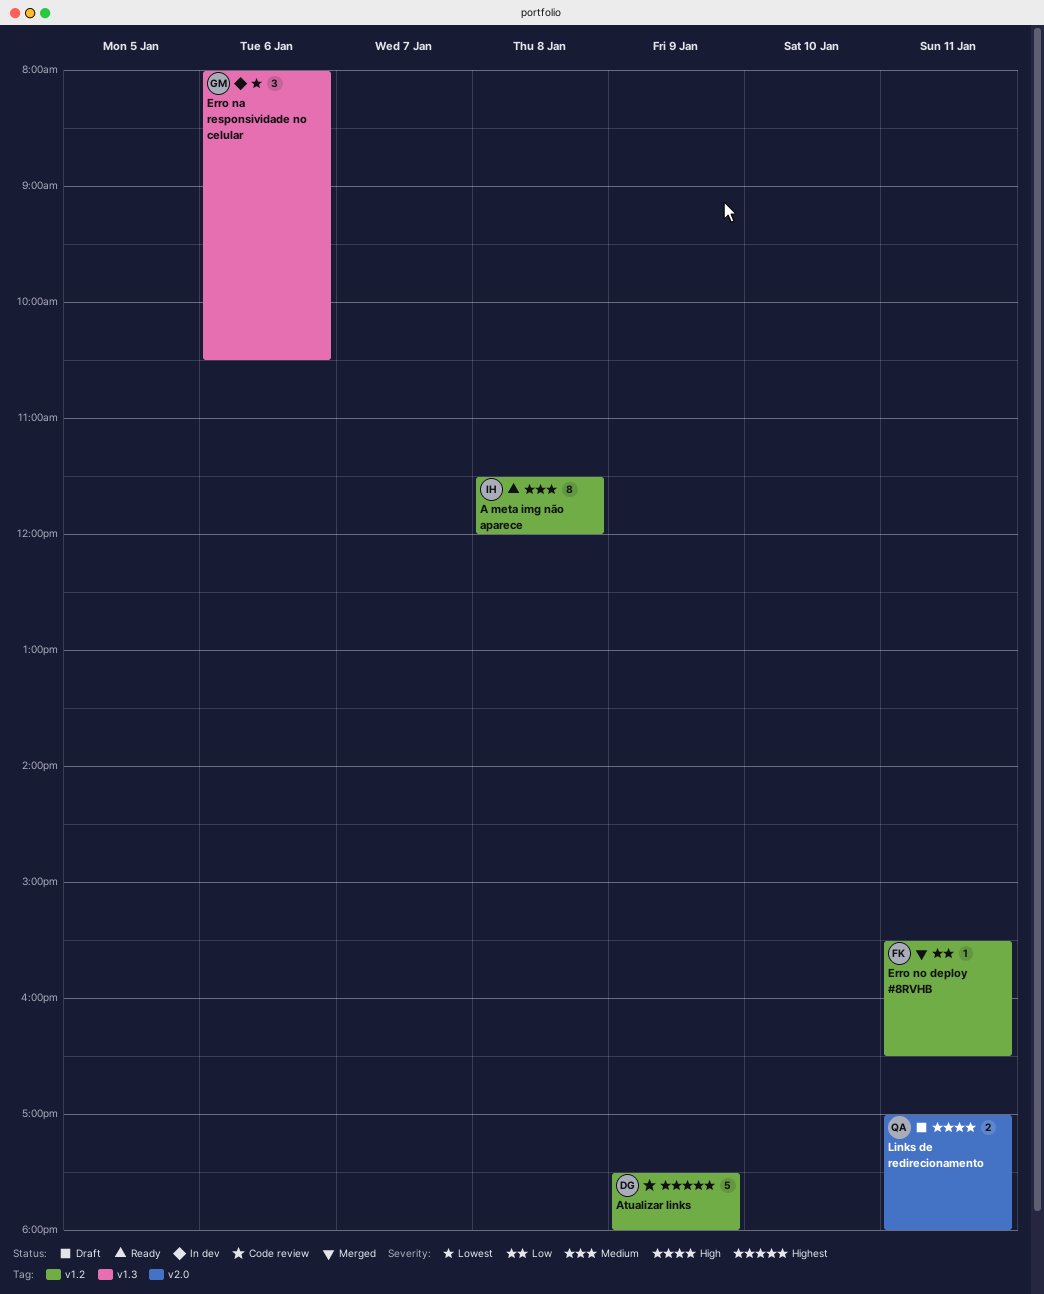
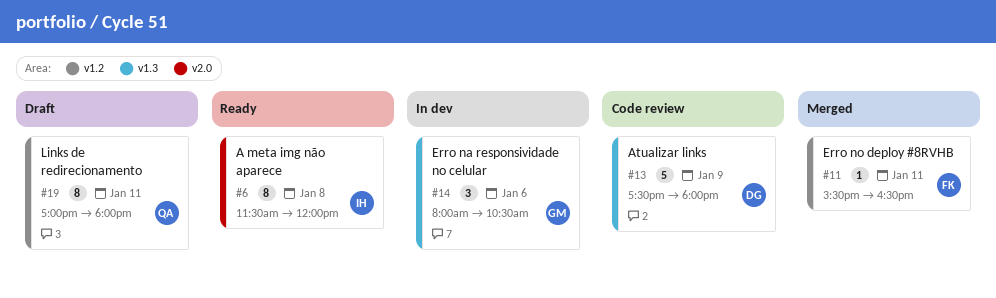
A meta img não aparece, label: v1.2 -> v2.0
Atualizar links, label: v1.2 -> v1.3
Links de redirecionamento, label: v2.0 -> v1.2
Links de redirecionamento, estimate: 2 -> 8

